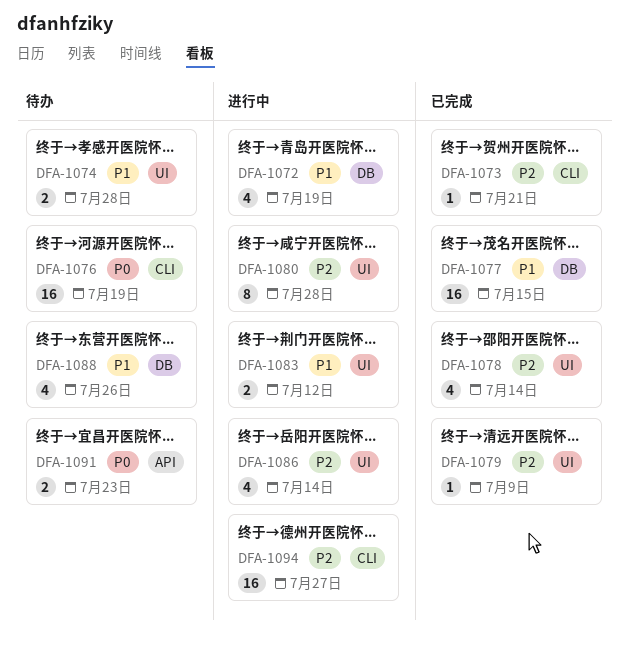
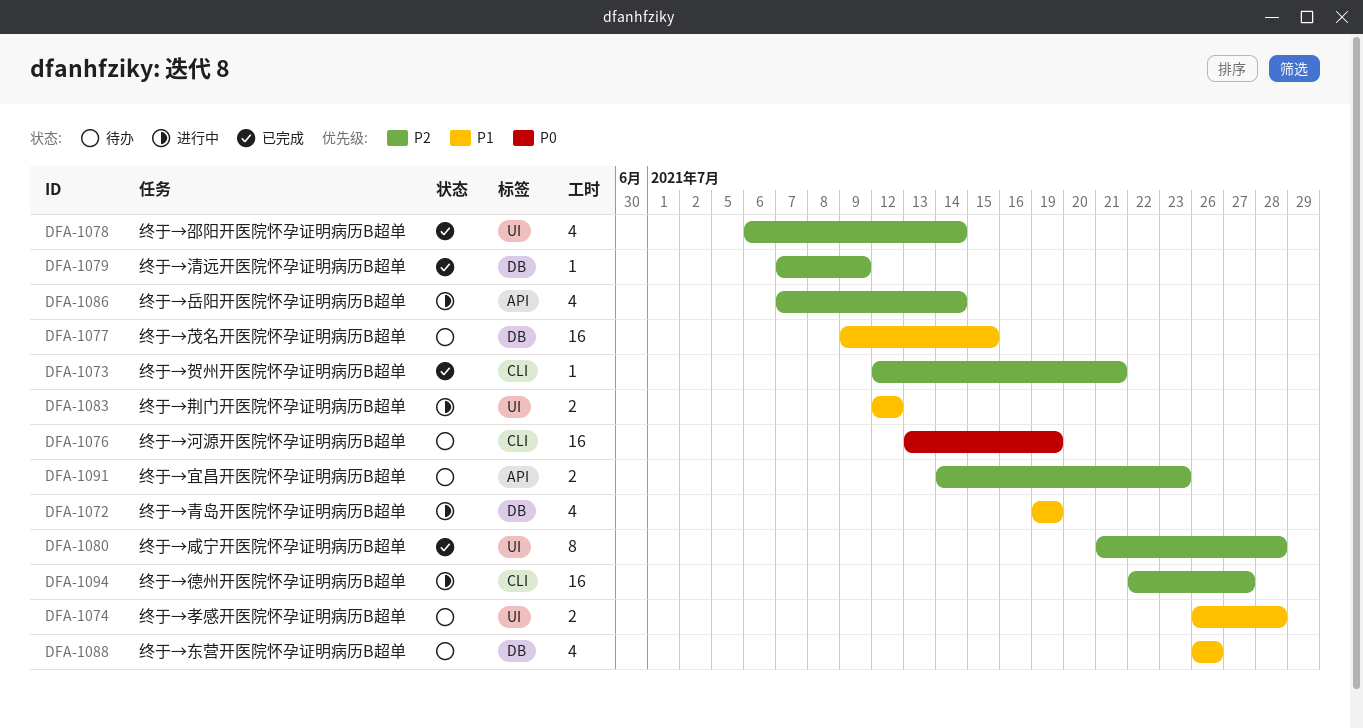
DFA-1077, status: 已完成 -> 待办
DFA-1079, label: UI -> DB
DFA-1080, status: 进行中 -> 已完成
DFA-1086, label: UI -> API
DFA-1091, priority: P0 -> P2

